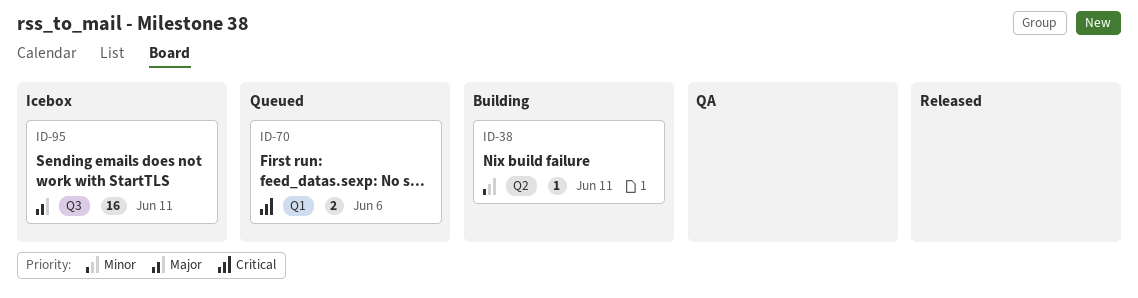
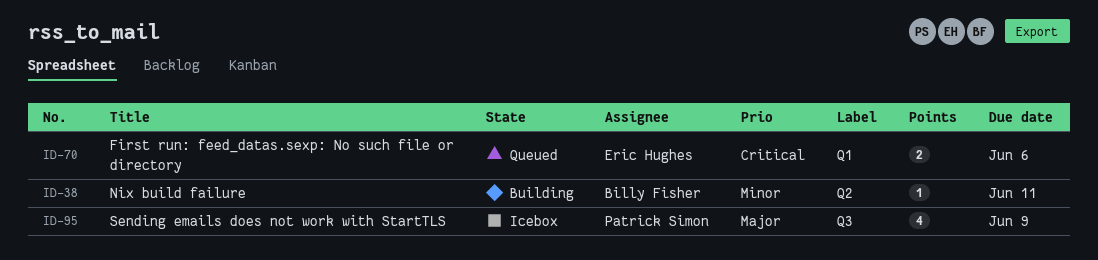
ID-95, estimate: 16 -> 4
ID-95, due: Jun 11 -> Jun 9

